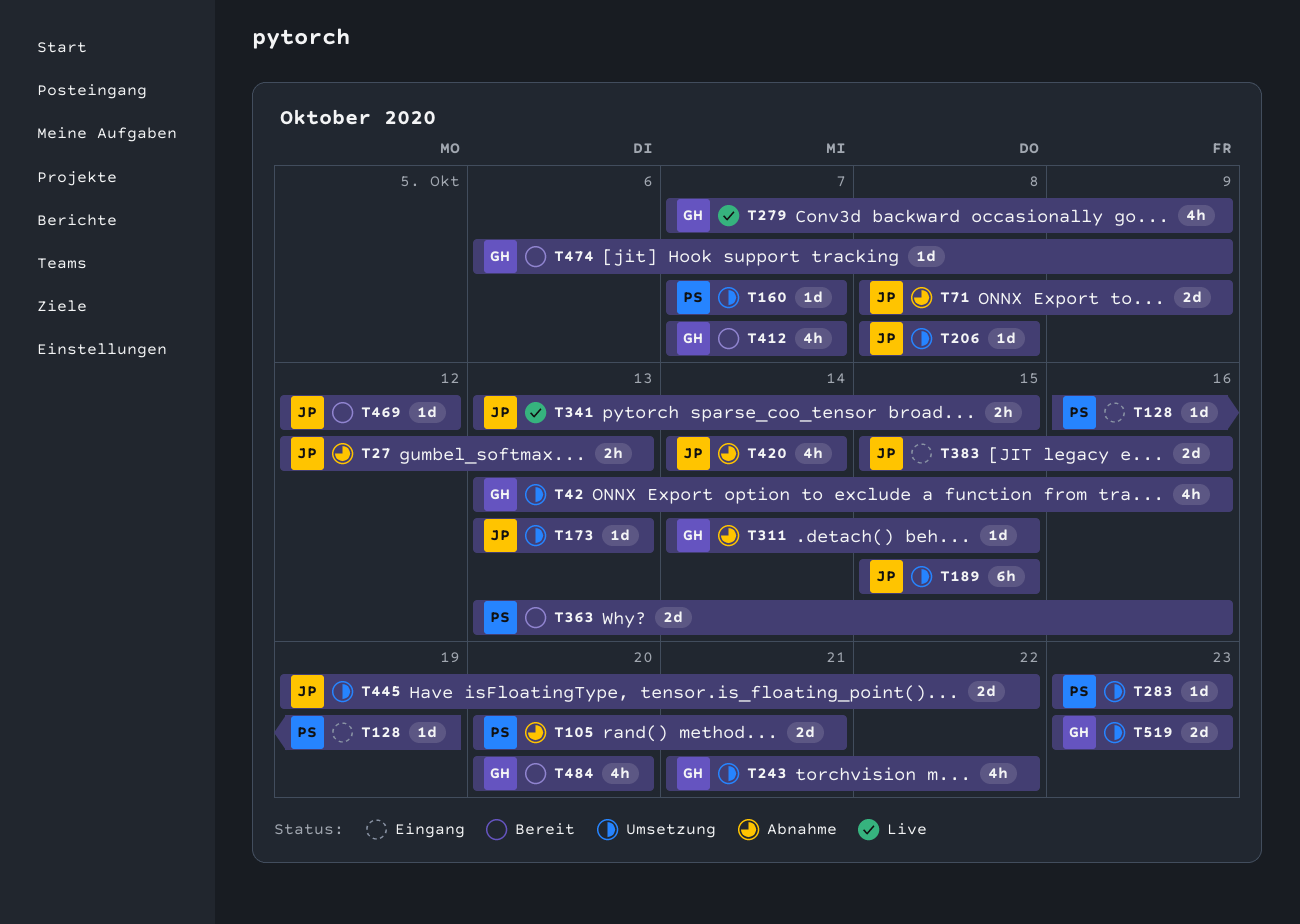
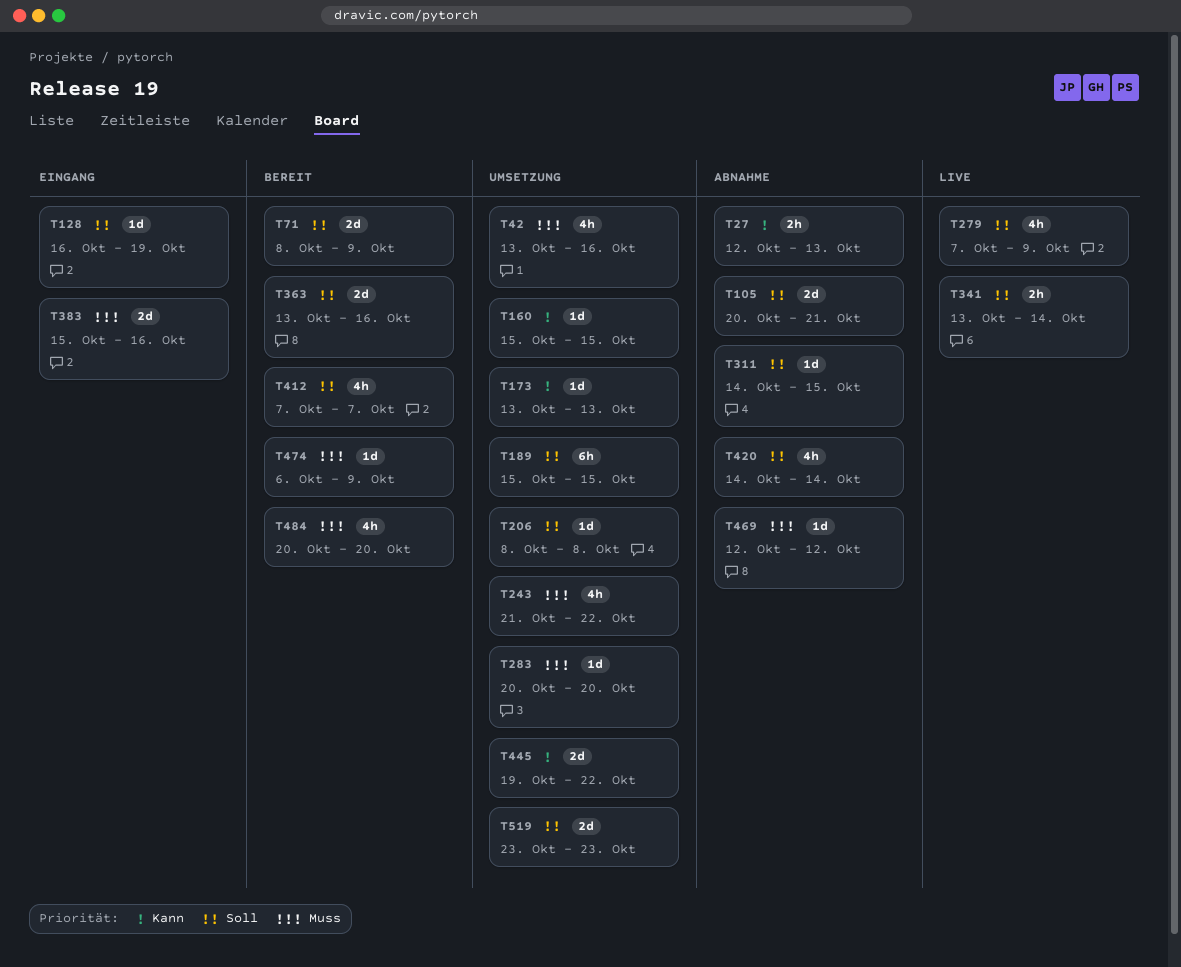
T71, status: Abnahme -> Bereit
T160, start: Oct 7 -> Oct 15
T160, due: Oct 7 -> Oct 15
T283, start: Oct 23 -> Oct 20
T283, due: Oct 23 -> Oct 20
T341, due: Oct 15 -> Oct 14
T469, status: Bereit -> Abnahme

